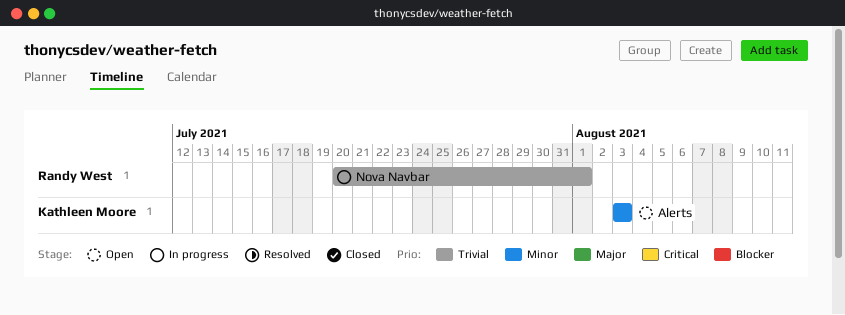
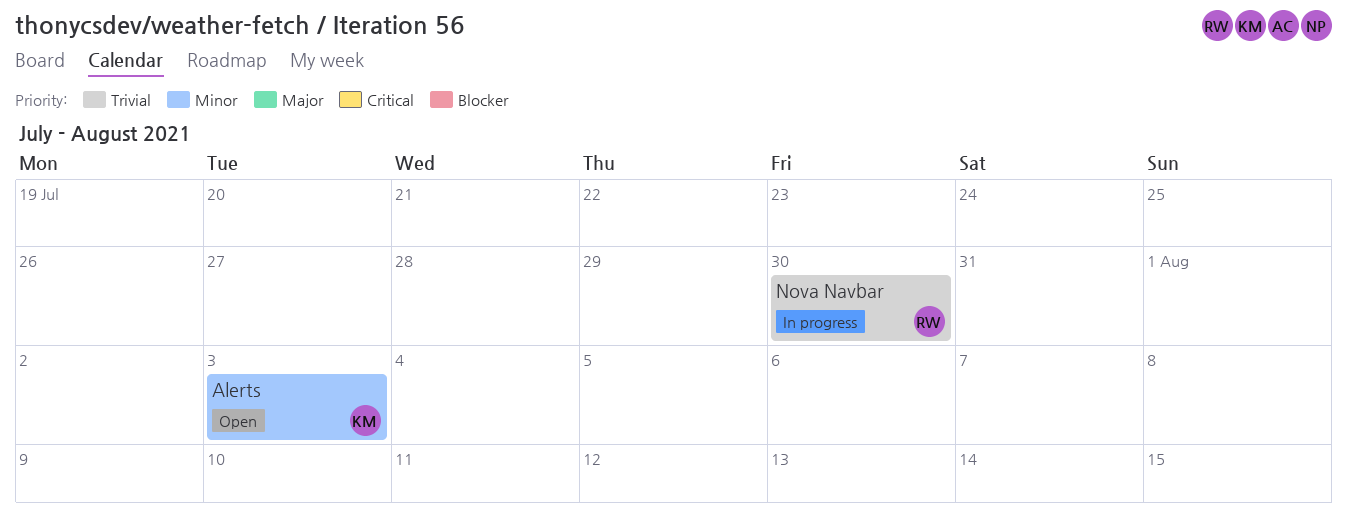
Nova Navbar, due: Aug 1 -> Jul 30

